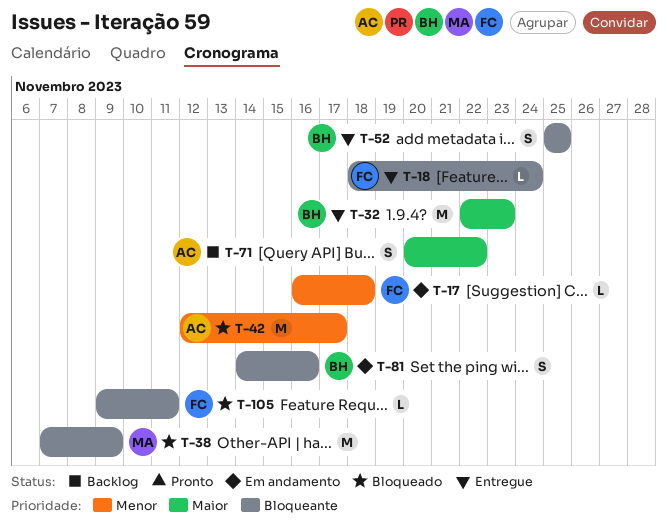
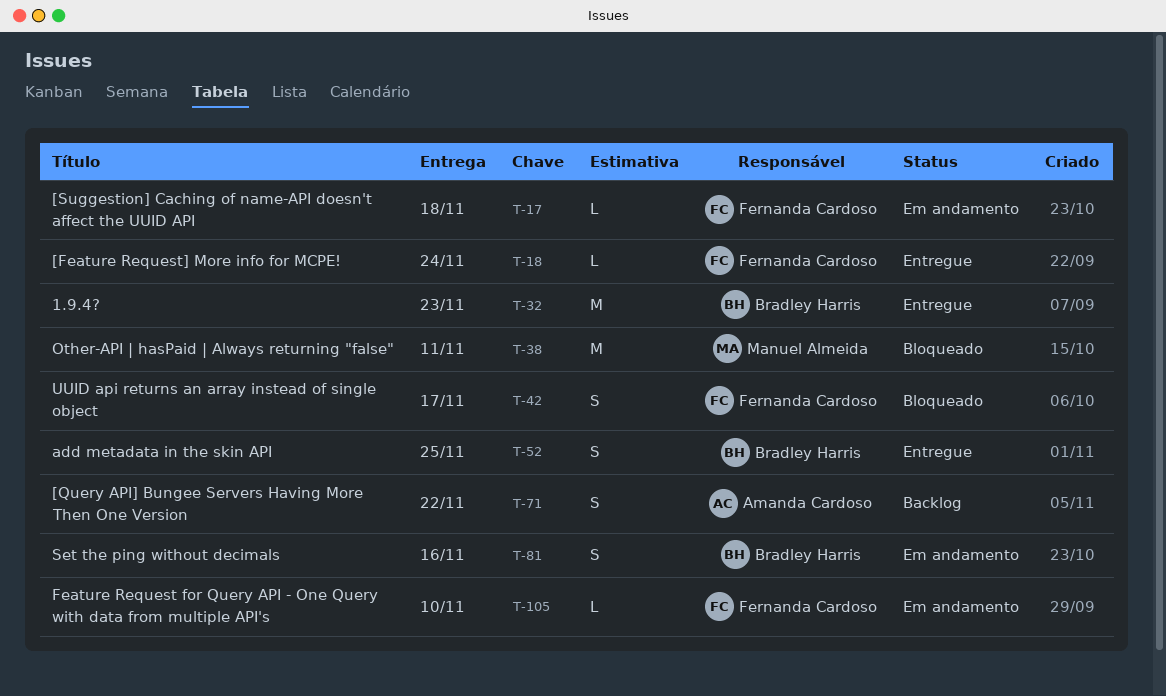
T-38, due: Nov 9 -> Nov 11
T-42, owner: Amanda Cardoso -> Fernanda Cardoso
T-42, estimate: M -> S
T-105, status: Bloqueado -> Em andamento
T-105, due: Nov 11 -> Nov 10

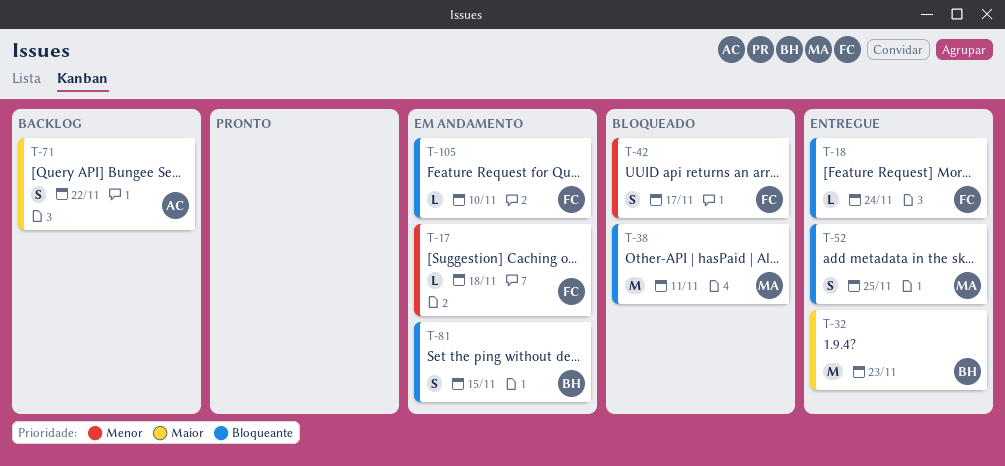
T-52, owner: Bradley Harris -> Manuel Almeida
T-81, due: Nov 16 -> Nov 15

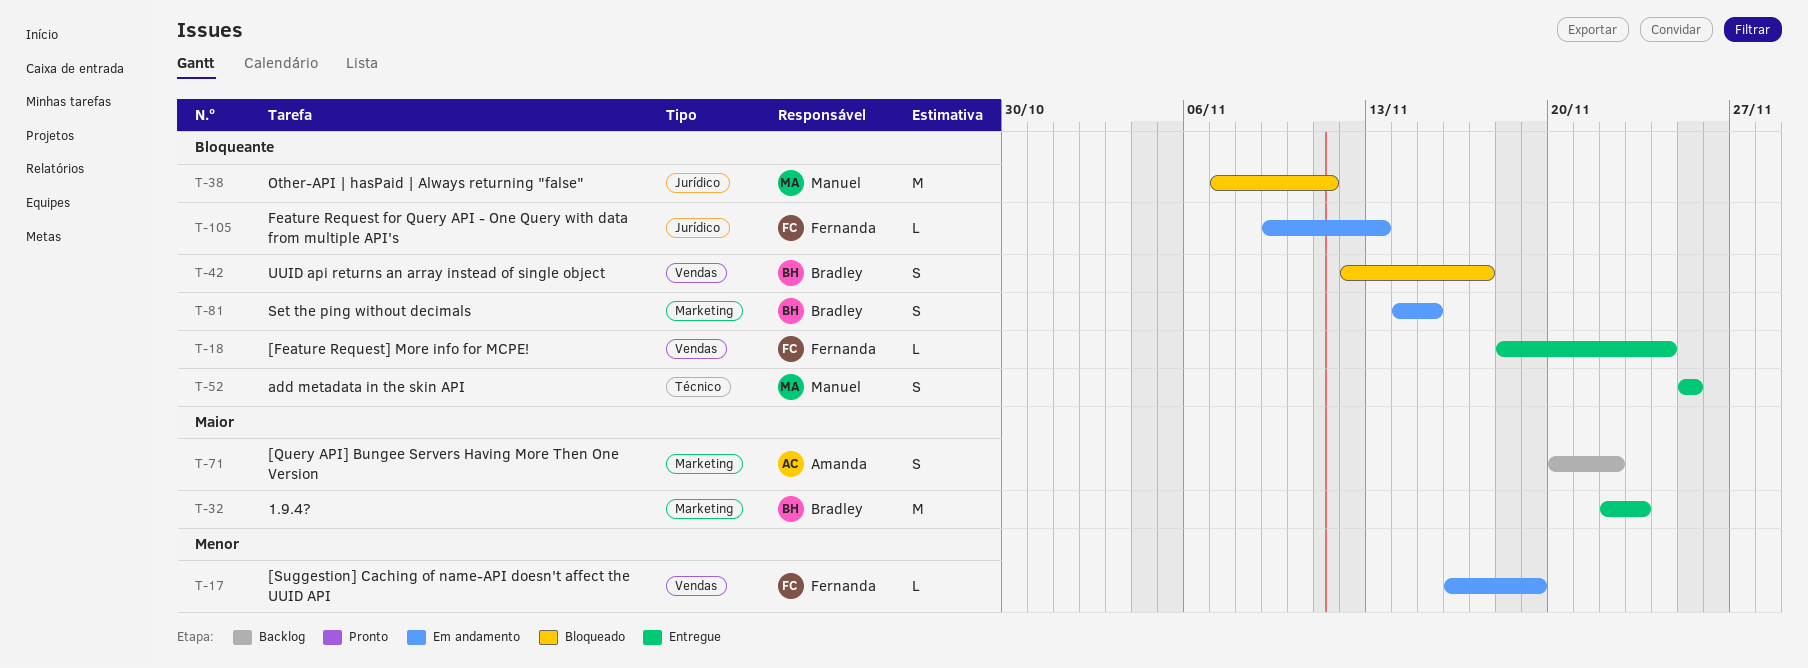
T-17, due: Nov 18 -> Nov 19
T-42, owner: Fernanda -> Bradley
T-42, priority: Menor -> Bloqueante
T-105, due: Nov 10 -> Nov 13

